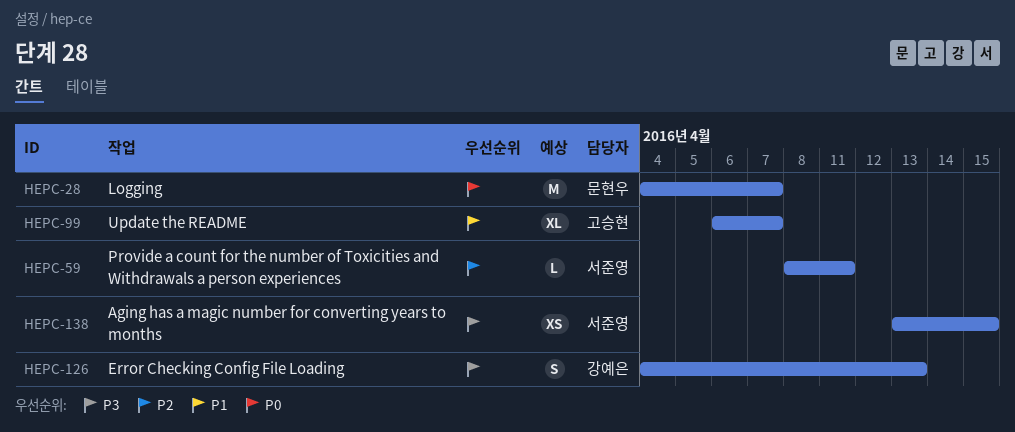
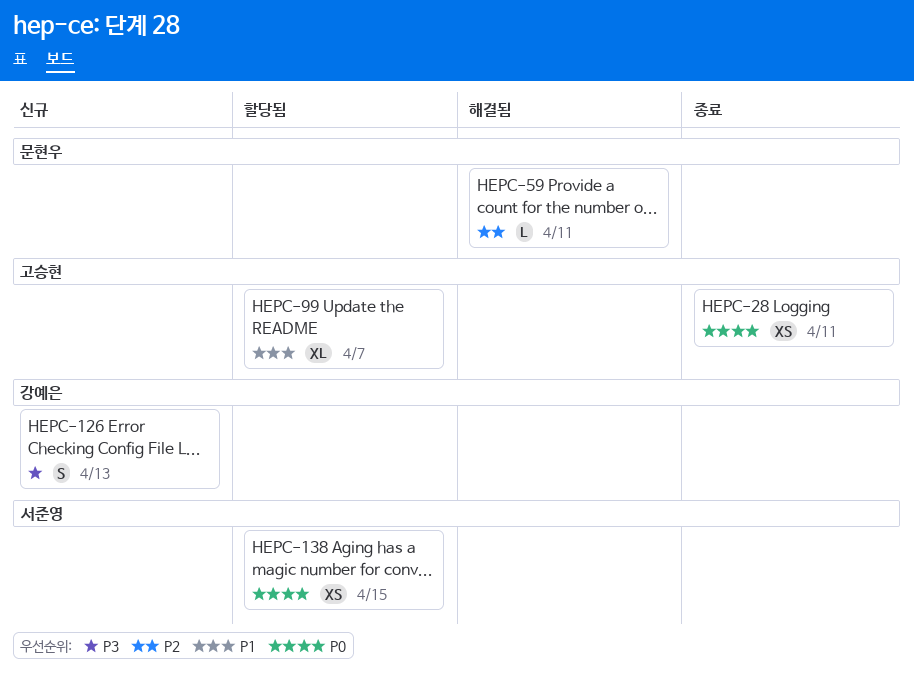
HEPC-28, owner: 문현우 -> 고승현
HEPC-28, estimate: M -> XS
HEPC-28, due: Apr 7 -> Apr 11
HEPC-59, owner: 서준영 -> 문현우
HEPC-138, priority: P3 -> P0

